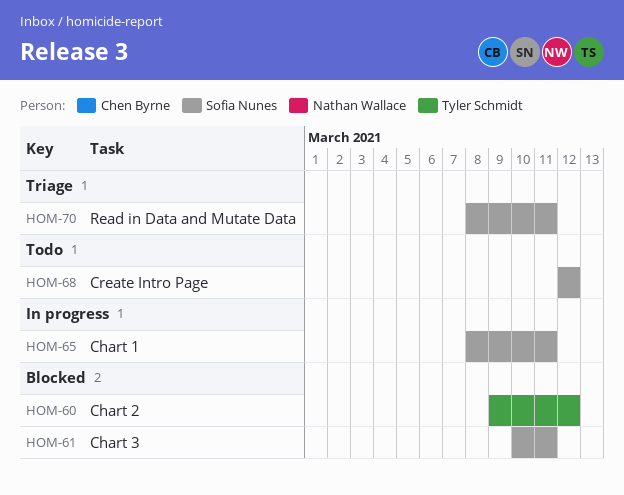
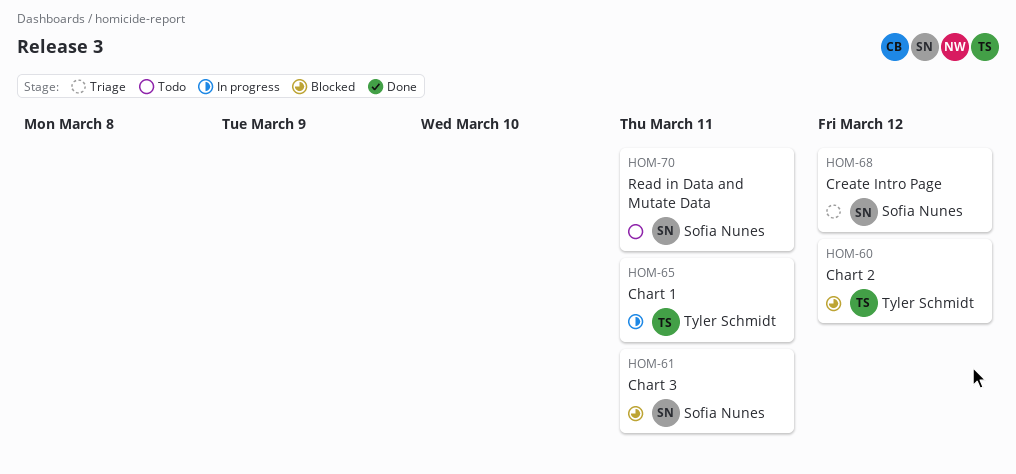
HOM-65, owner: Sofia Nunes -> Tyler Schmidt
HOM-68, status: Todo -> Triage
HOM-70, status: Triage -> Todo

